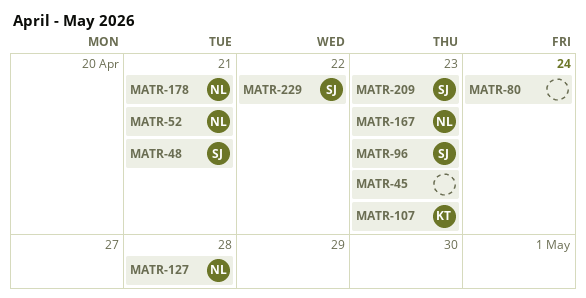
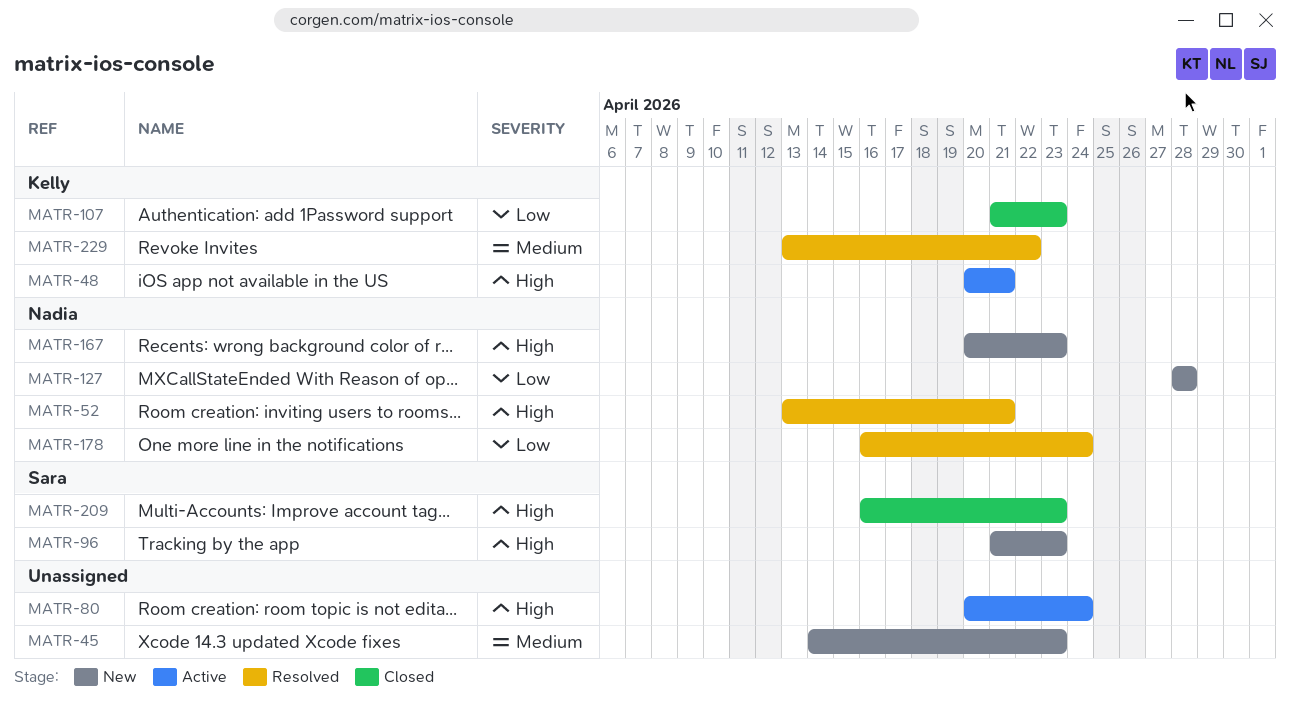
MATR-48, owner: Sara -> Kelly
MATR-178, due: Apr 21 -> Apr 24
MATR-229, owner: Sara -> Kelly

